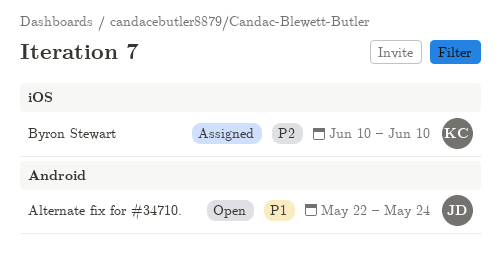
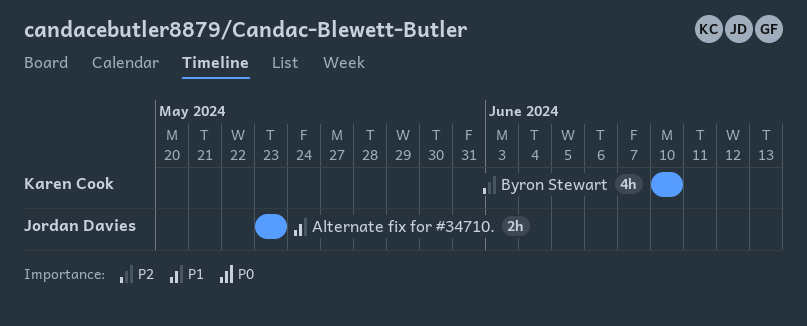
Alternate fix for #34710., start: May 22 -> May 23
Alternate fix for #34710., due: May 24 -> May 23

